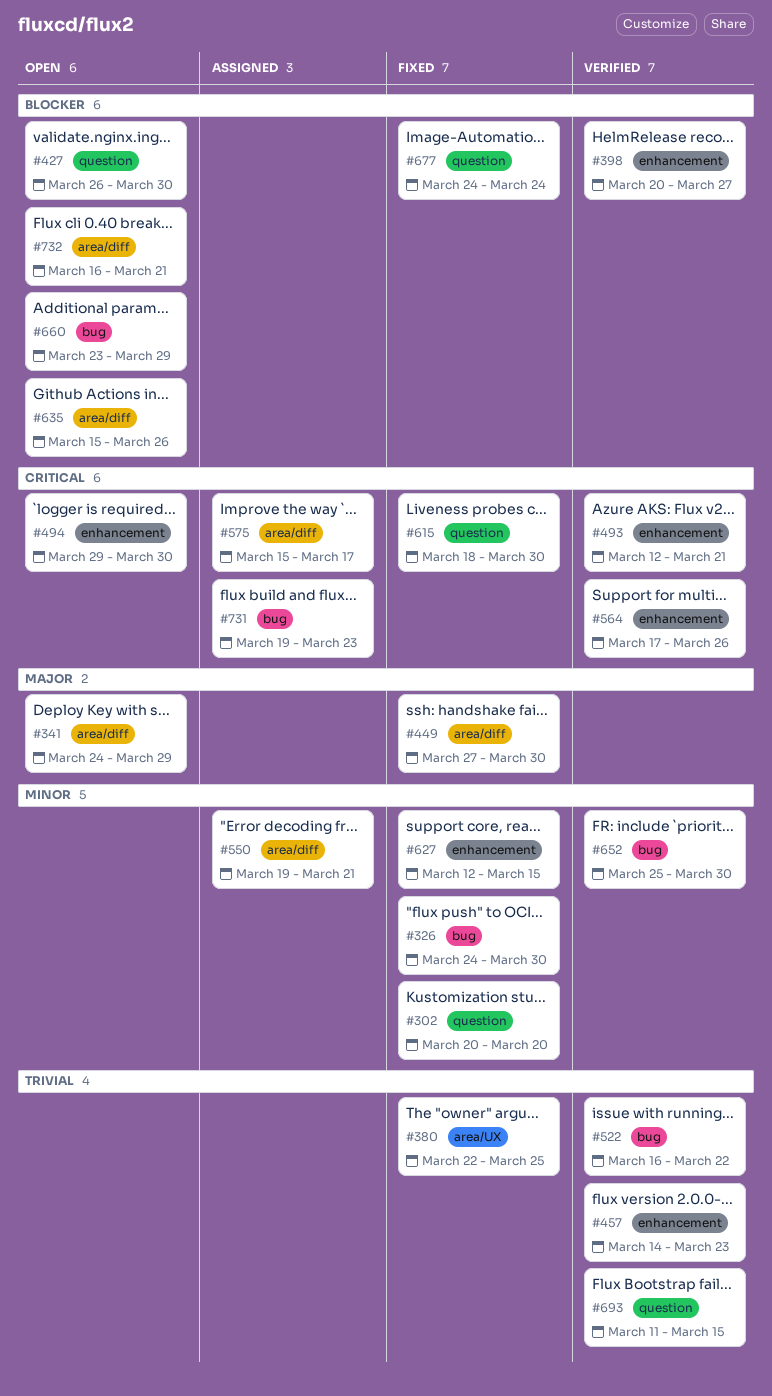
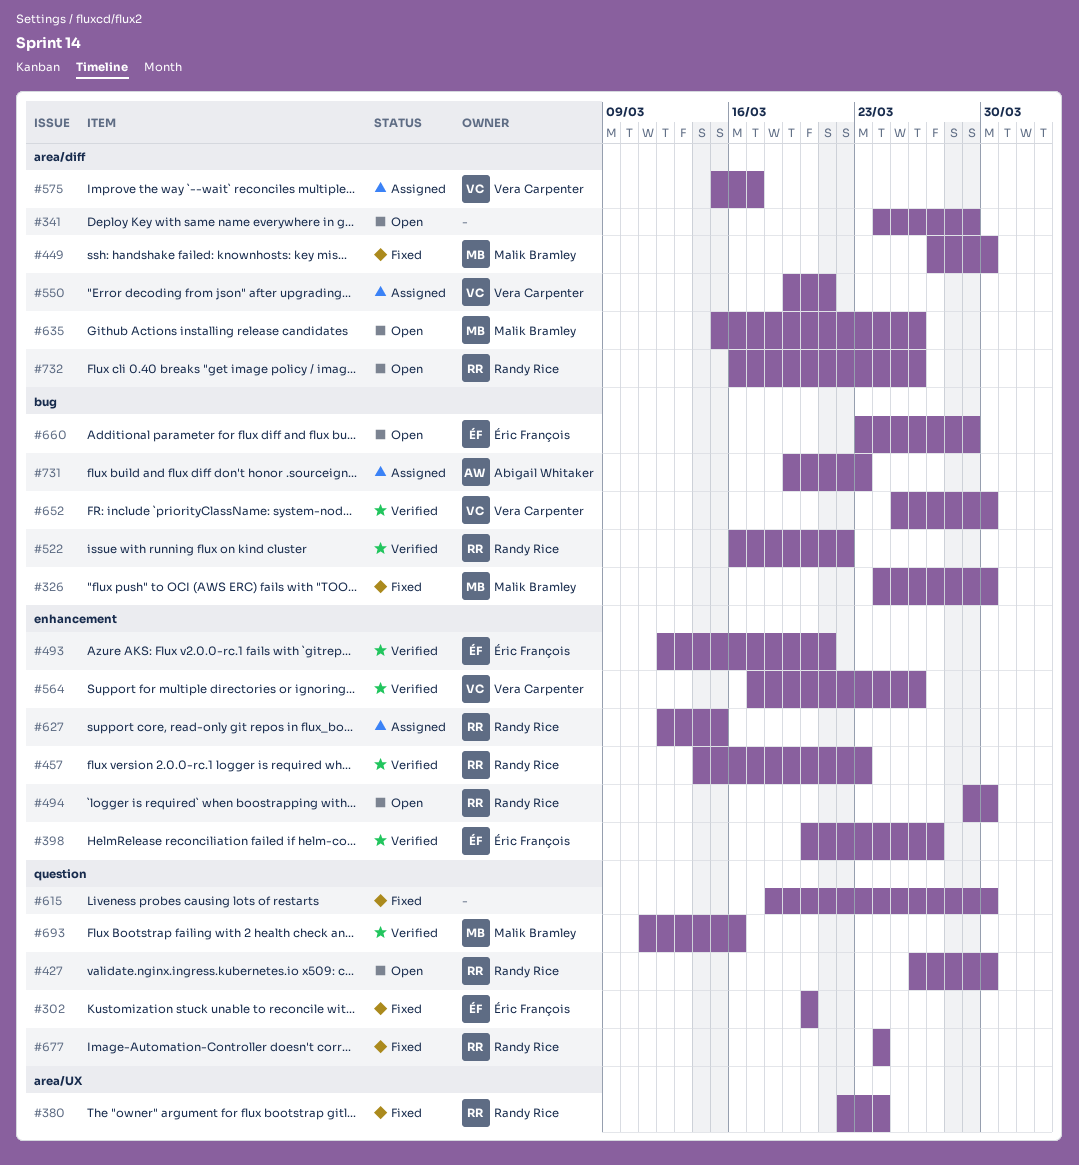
#380, due: Mar 25 -> Mar 24
#627, status: Fixed -> Assigned
#693, due: Mar 15 -> Mar 16
#732, due: Mar 21 -> Mar 26

